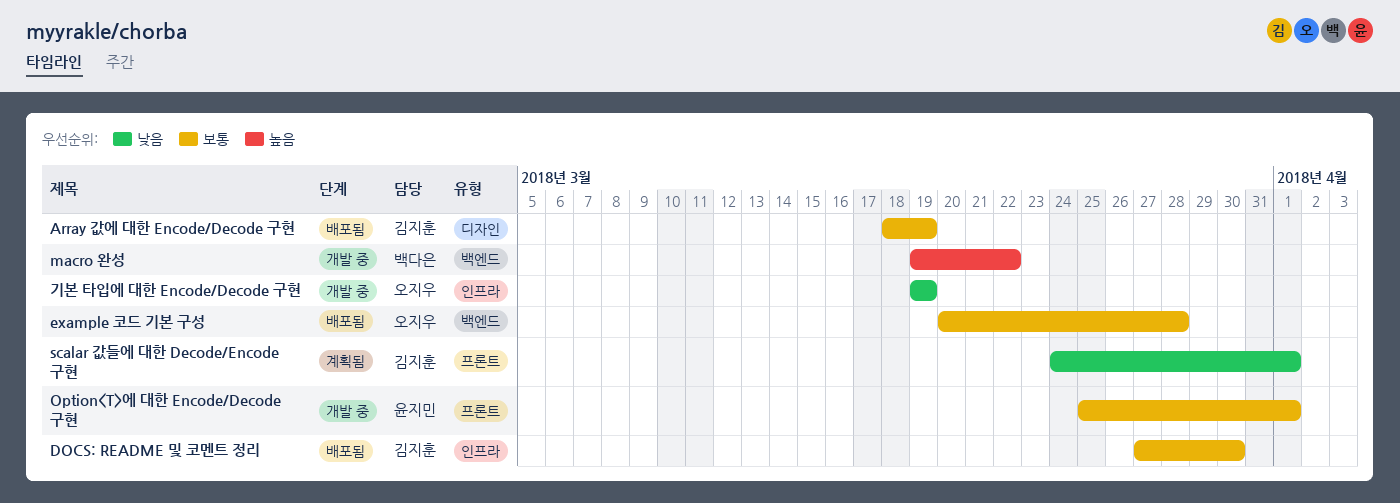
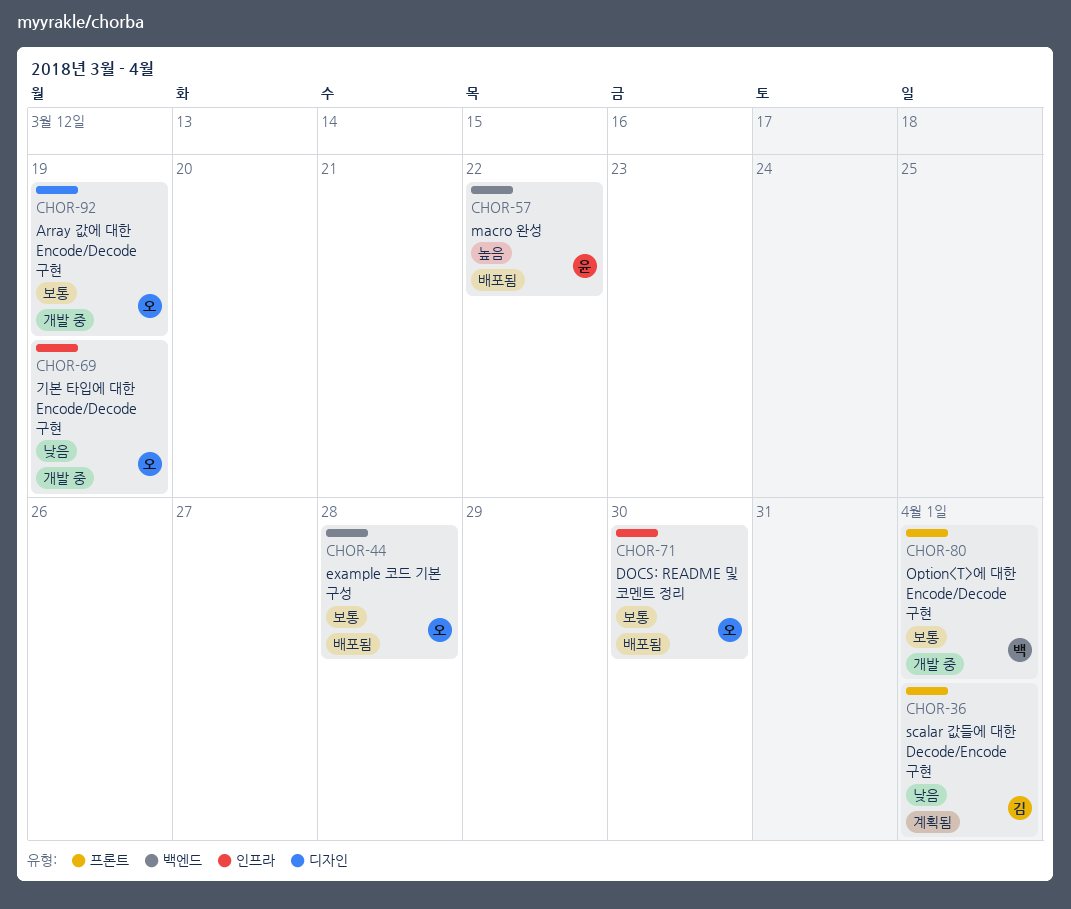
Array 값에 대한 Encode/Decode 구현, status: 배포됨 -> 개발 중
Array 값에 대한 Encode/Decode 구현, owner: 김지훈 -> 오지우
DOCS: README 및 코멘트 정리, owner: 김지훈 -> 오지우
macro 완성, status: 개발 중 -> 배포됨
macro 완성, owner: 백다은 -> 윤지민
Option<T>에 대한 Encode/Decode 구현, owner: 윤지민 -> 백다은

